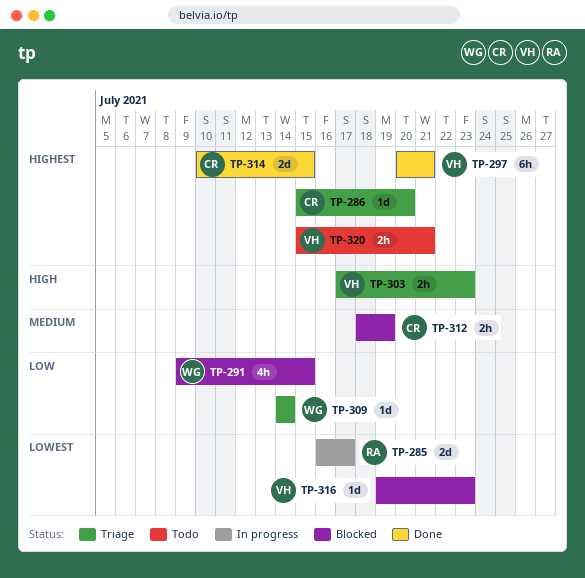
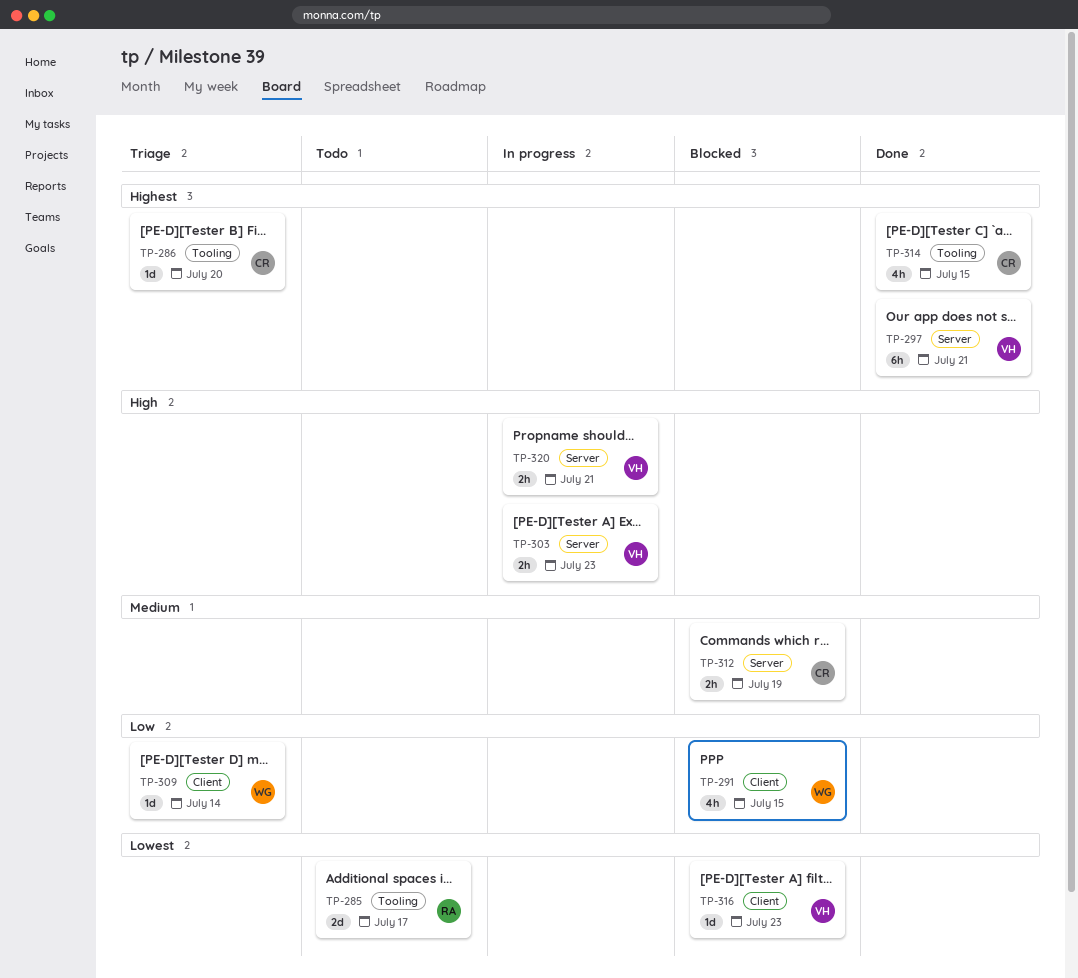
TP-285, status: In progress -> Todo
TP-303, status: Triage -> In progress
TP-314, estimate: 2d -> 4h
TP-320, status: Todo -> In progress
TP-320, priority: Highest -> High

